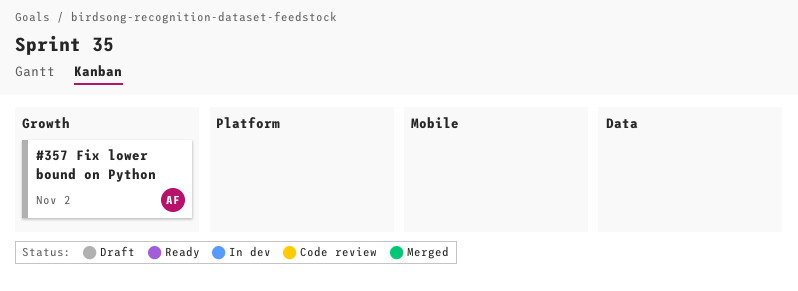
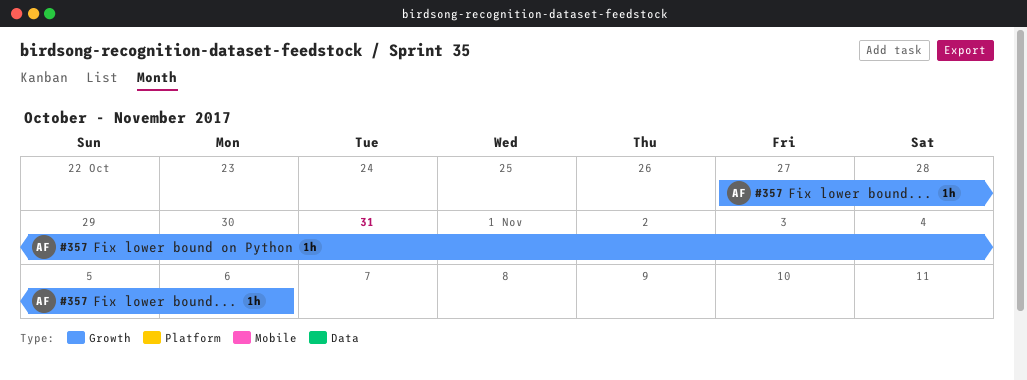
#357, due: Nov 2 -> Nov 6

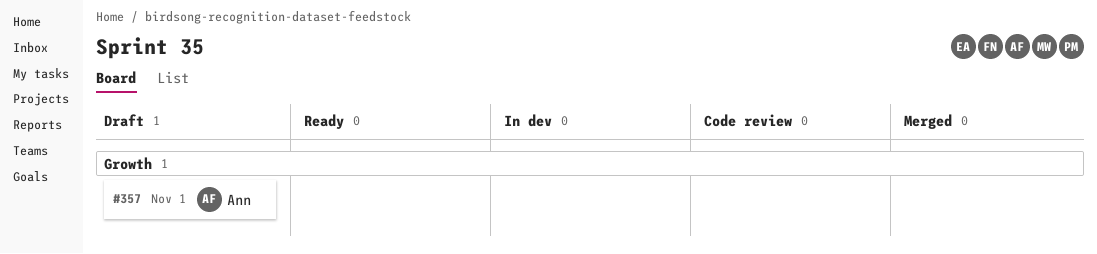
#357, due: Nov 6 -> Nov 1

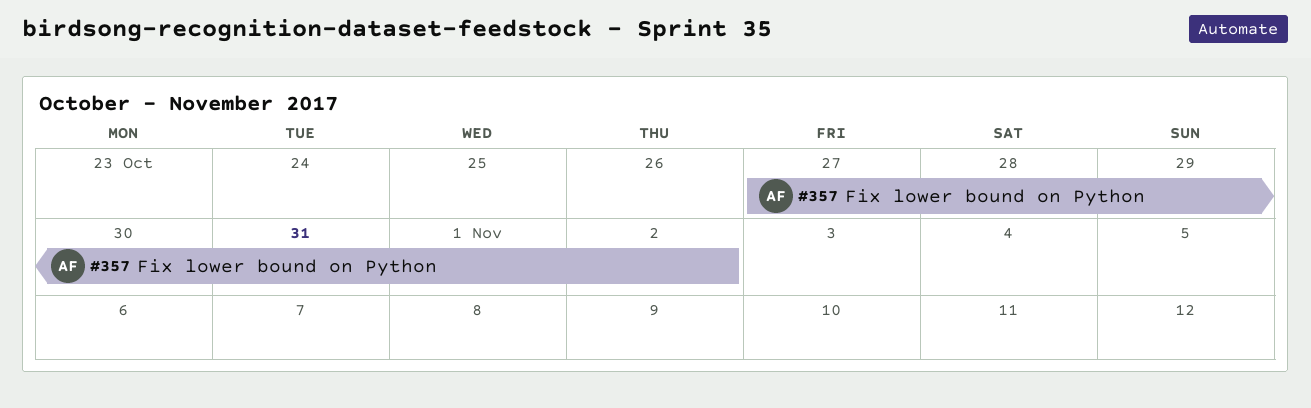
#357, due: Nov 1 -> Nov 2

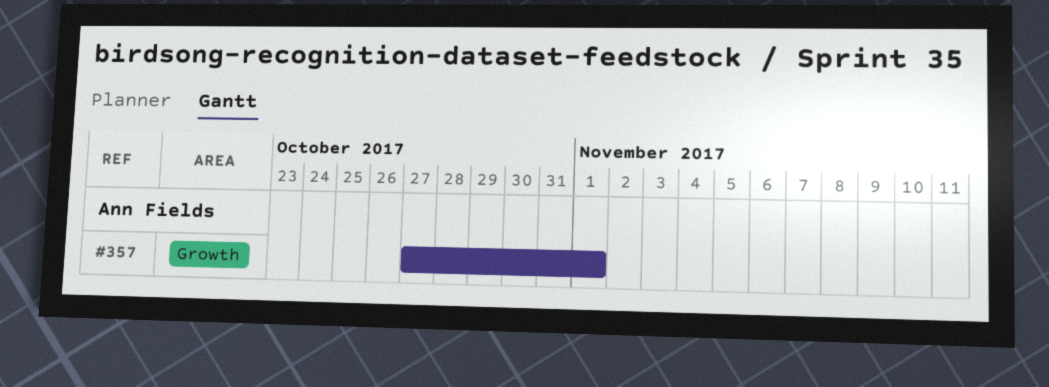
#357, due: Nov 2 -> Nov 1

